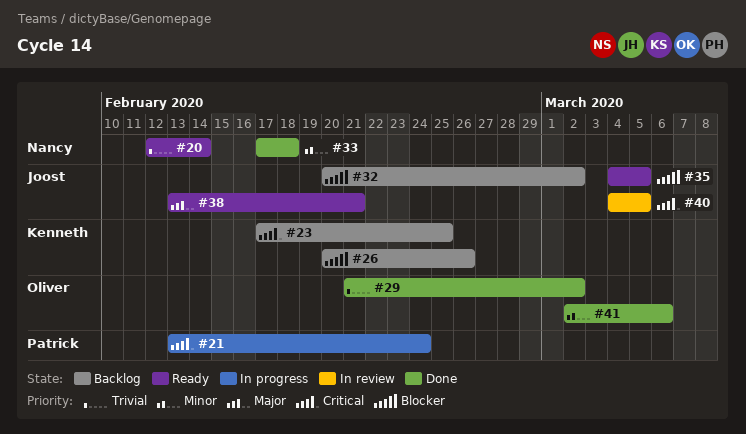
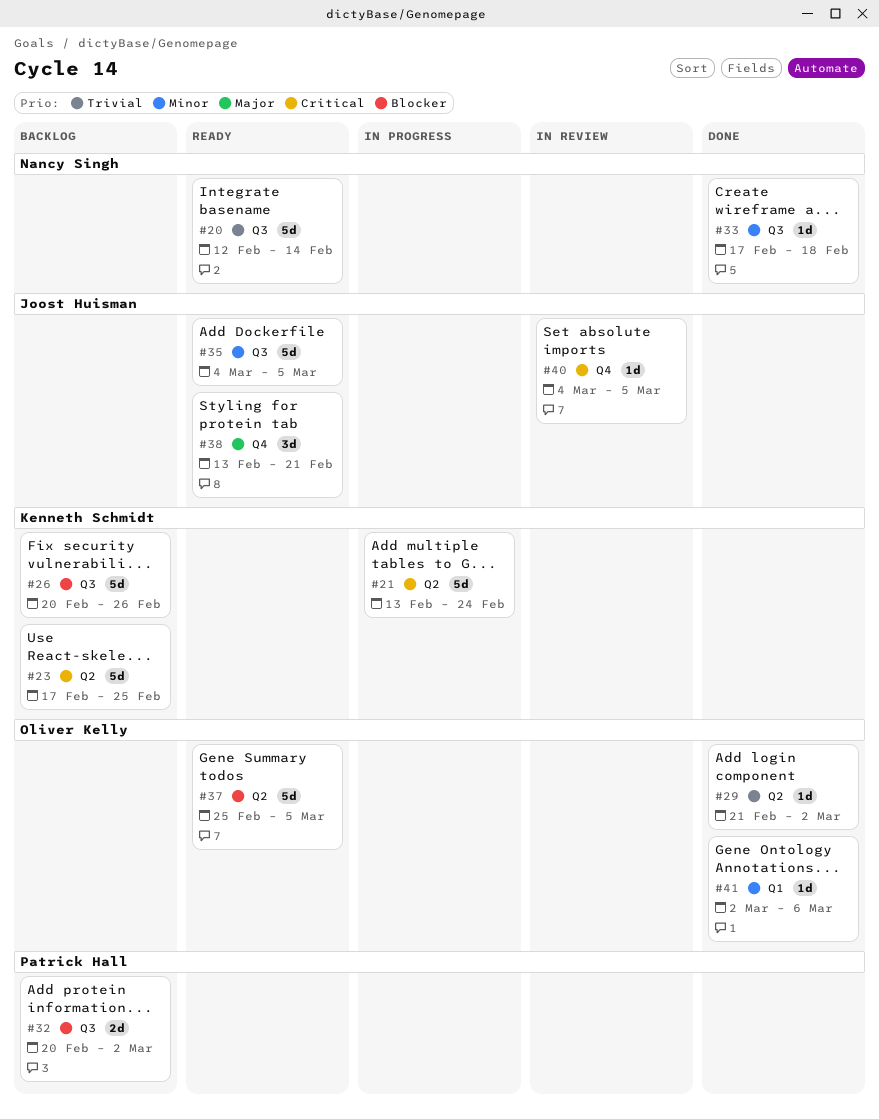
#21, owner: Patrick Hall -> Kenneth Schmidt
#32, owner: Joost Huisman -> Patrick Hall
#35, priority: Blocker -> Minor
#37: none -> present

